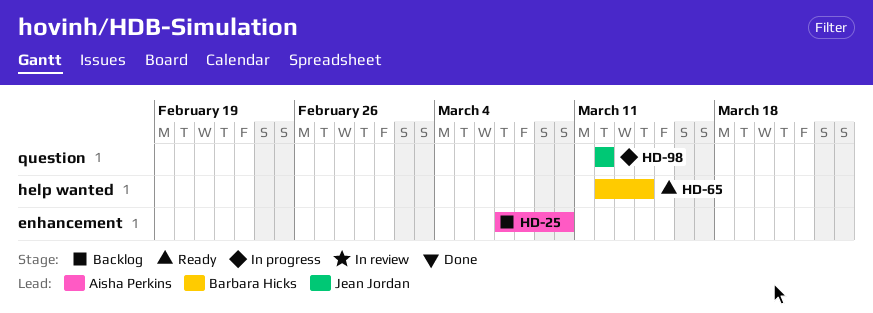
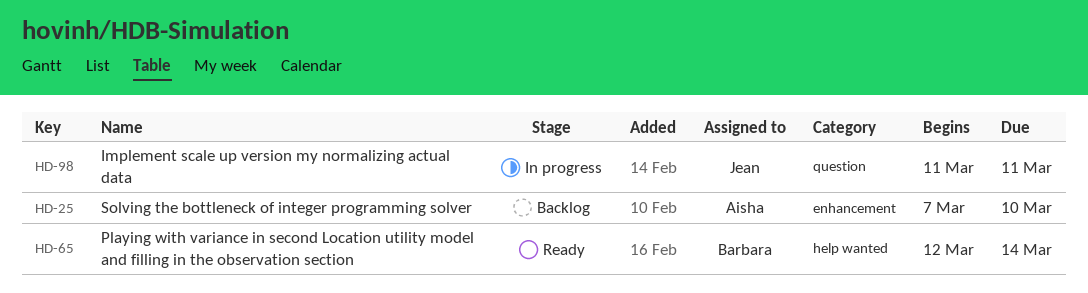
HD-98, start: Mar 12 -> Mar 11
HD-98, due: Mar 12 -> Mar 11

